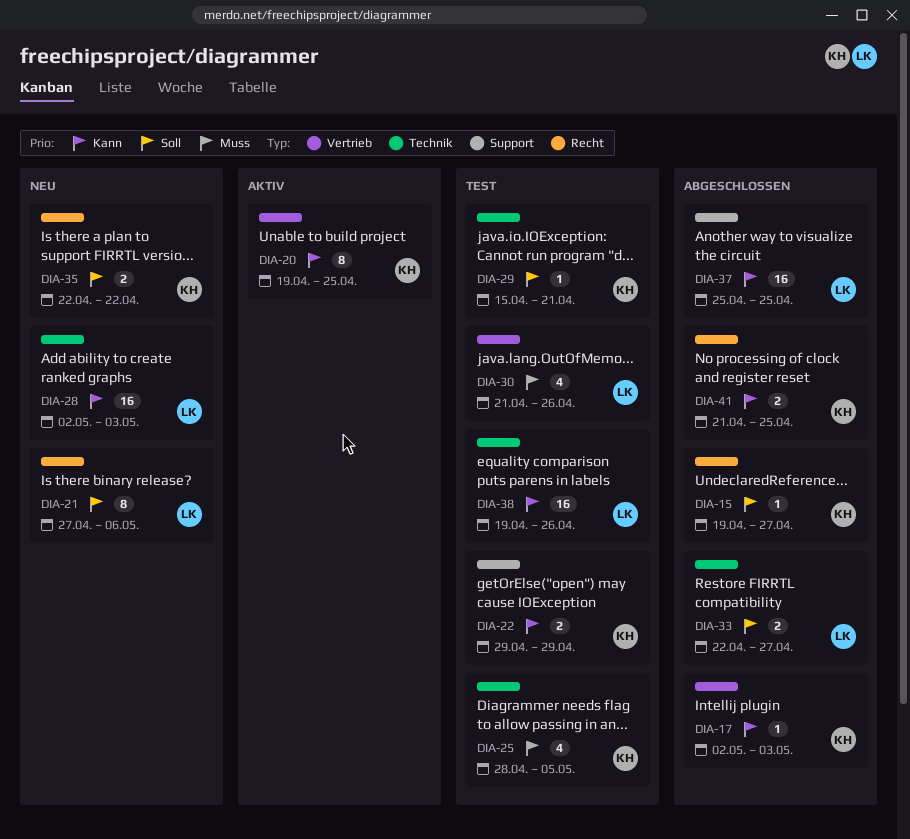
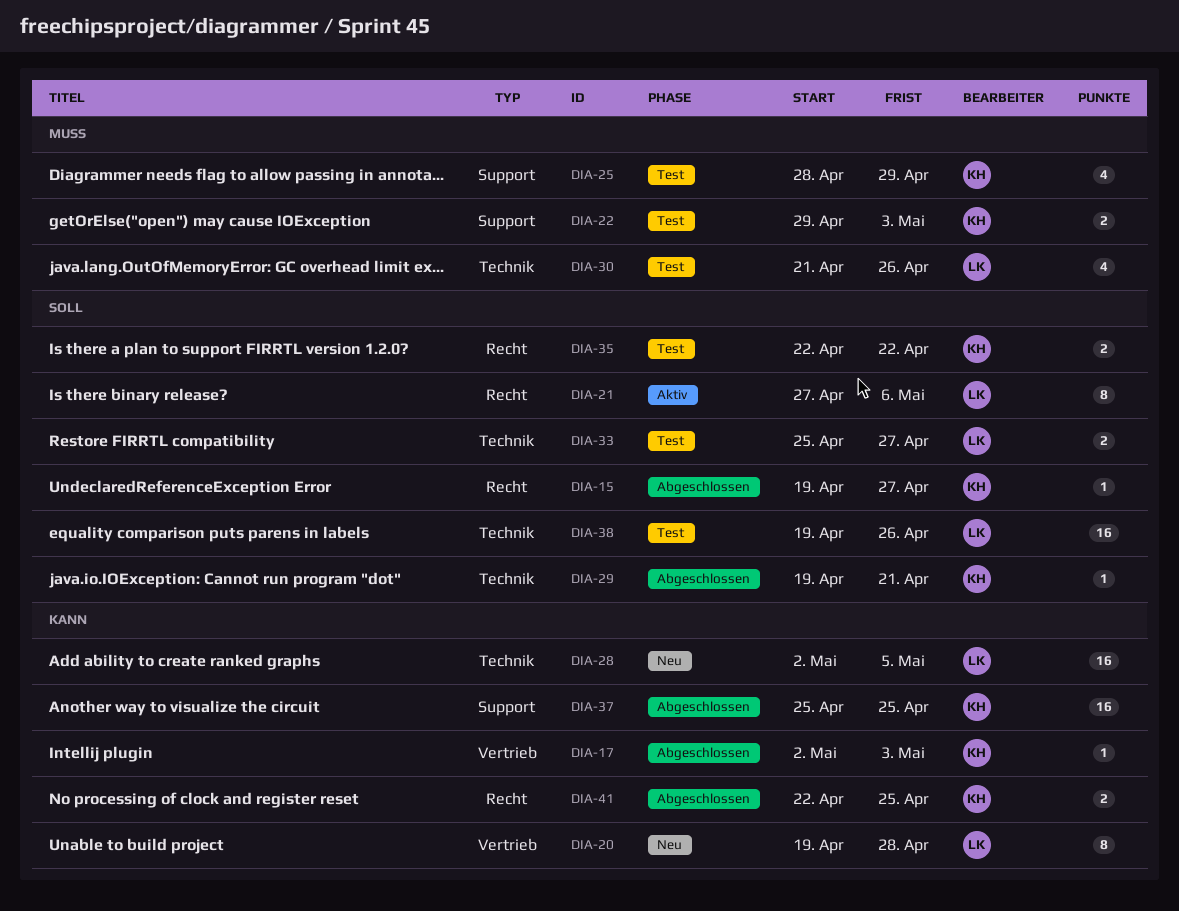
DIA-20, status: Aktiv -> Neu
DIA-20, owner: KH -> LK
DIA-20, due: Apr 25 -> Apr 28
DIA-21, status: Neu -> Aktiv
DIA-22, priority: Kann -> Muss
DIA-22, due: Apr 29 -> May 3
DIA-25, label: Technik -> Support
DIA-25, due: May 5 -> Apr 29
DIA-28, due: May 3 -> May 5
DIA-29, status: Test -> Abgeschlossen
DIA-29, start: Apr 15 -> Apr 19
DIA-30, label: Vertrieb -> Technik
DIA-33, status: Abgeschlossen -> Test
DIA-33, start: Apr 22 -> Apr 25
DIA-35, status: Neu -> Test
DIA-37, owner: LK -> KH
DIA-38, priority: Kann -> Soll
DIA-41, start: Apr 21 -> Apr 22

